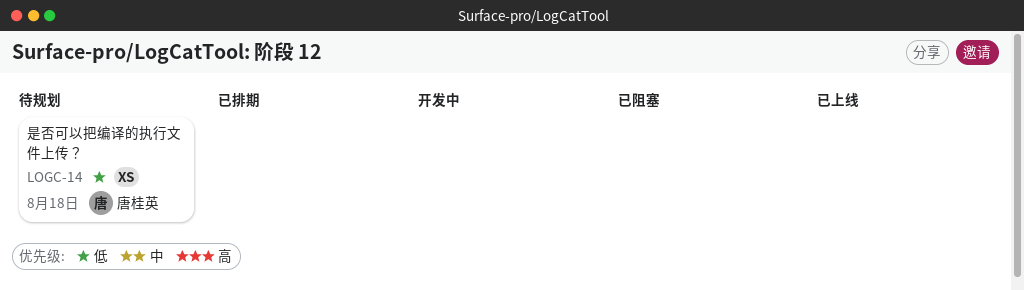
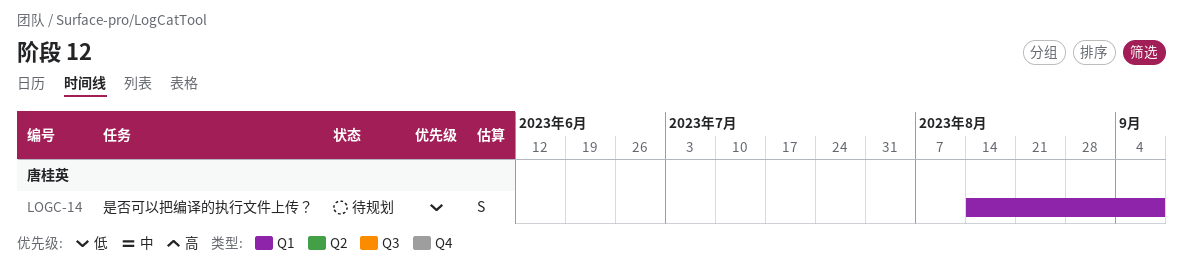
LOGC-14, estimate: XS -> S
LOGC-14, due: Aug 18 -> Sep 8

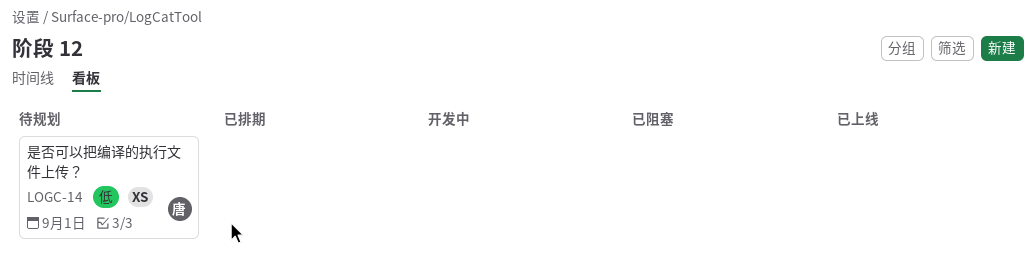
LOGC-14, estimate: S -> XS
LOGC-14, due: Sep 8 -> Sep 1

